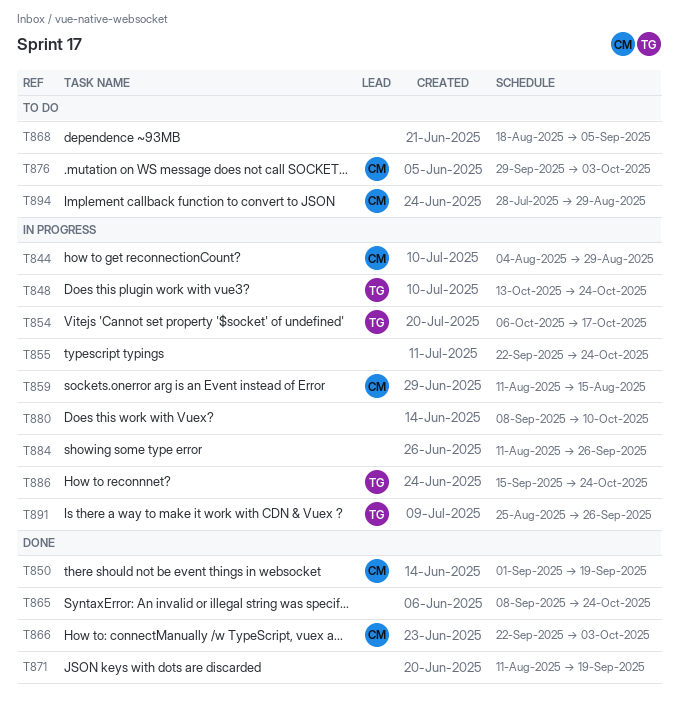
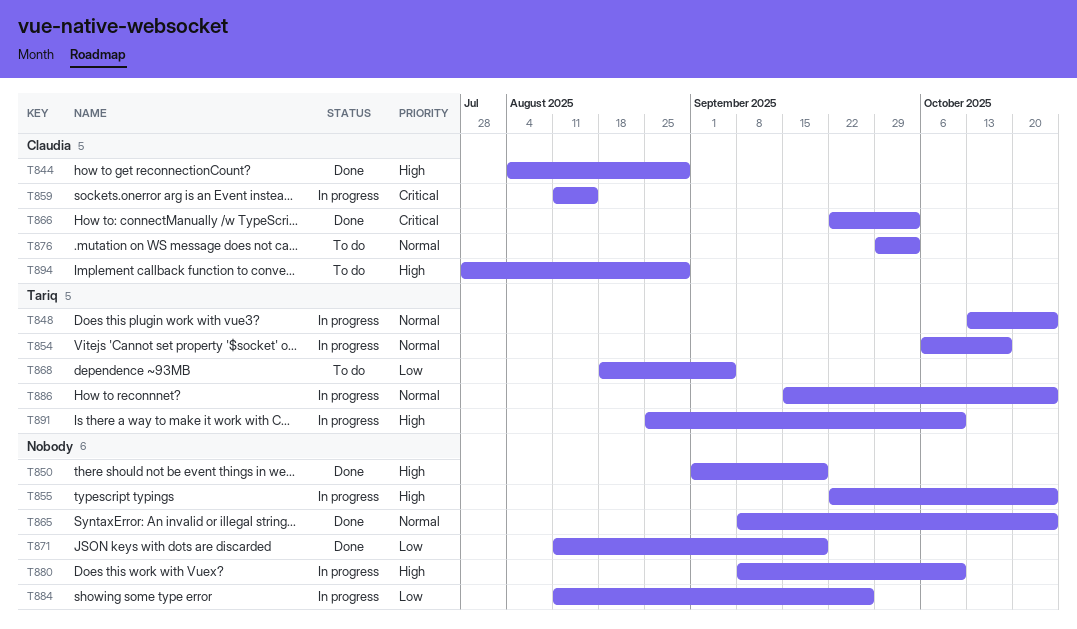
T844, status: In progress -> Done
T850, owner: Claudia -> none
T868, owner: none -> Tariq
T891, due: Sep 26 -> Oct 10

